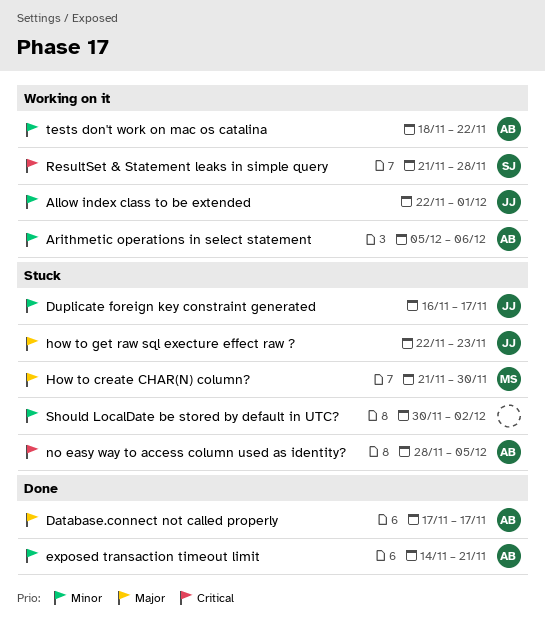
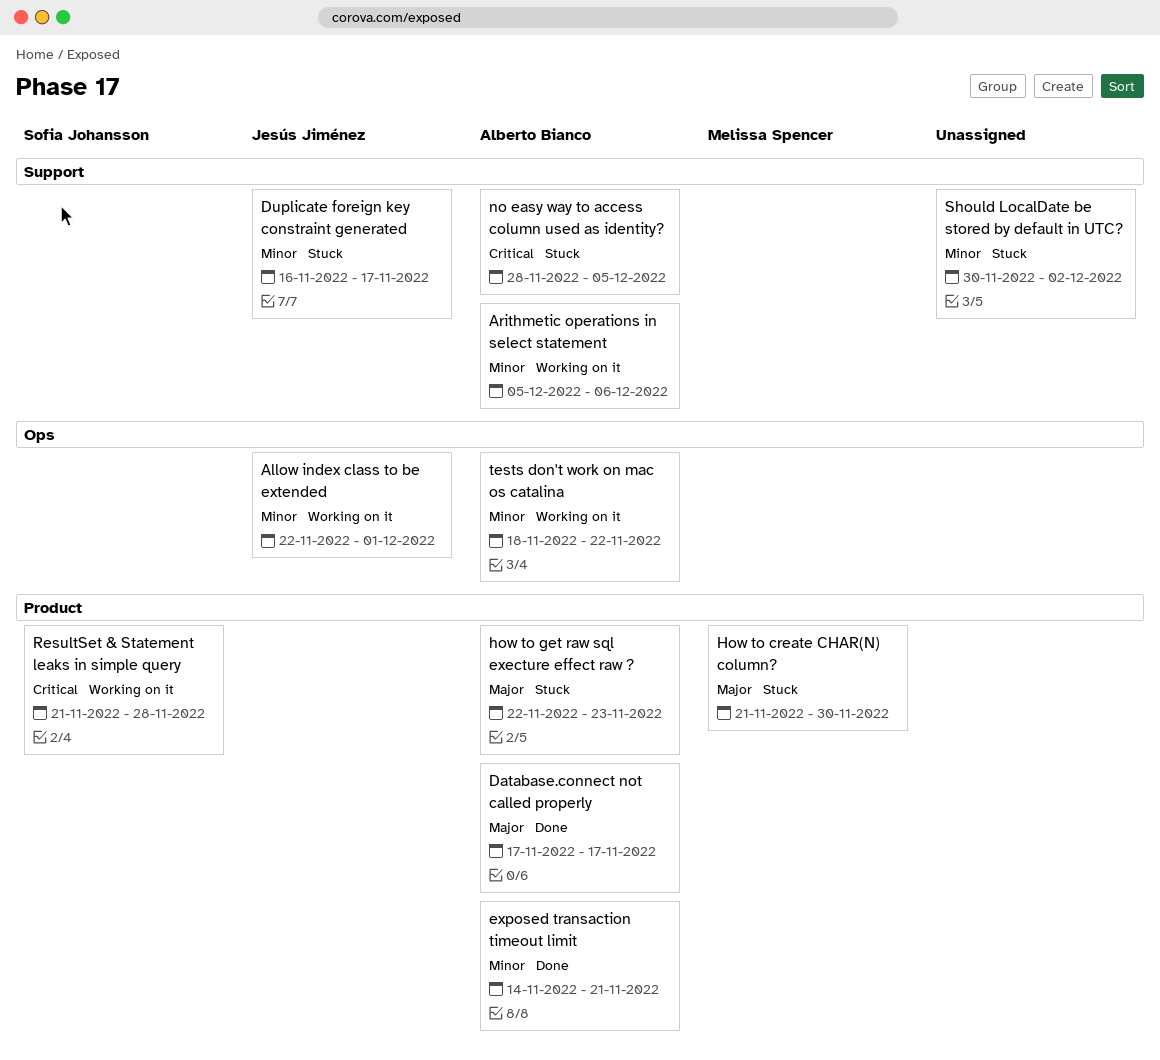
how to get raw sql execture effect raw ?, owner: Jesús Jiménez -> Alberto Bianco

